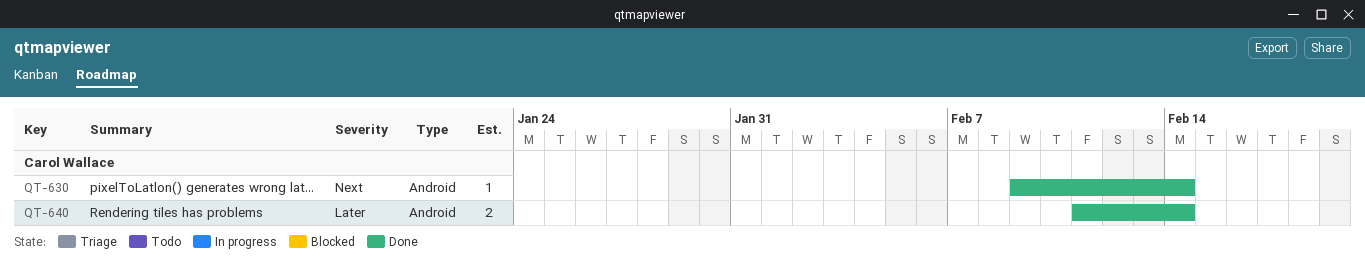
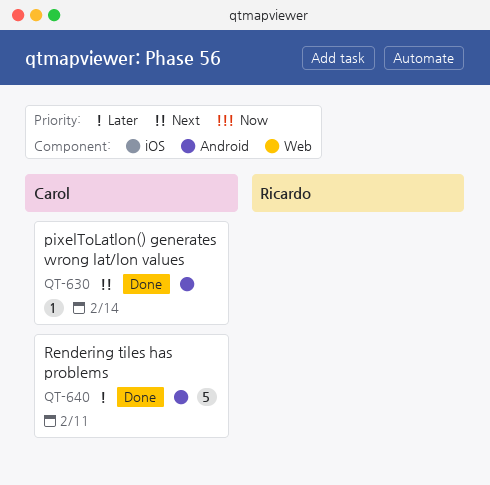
QT-640, estimate: 2 -> 5
QT-640, due: Feb 14 -> Feb 11

